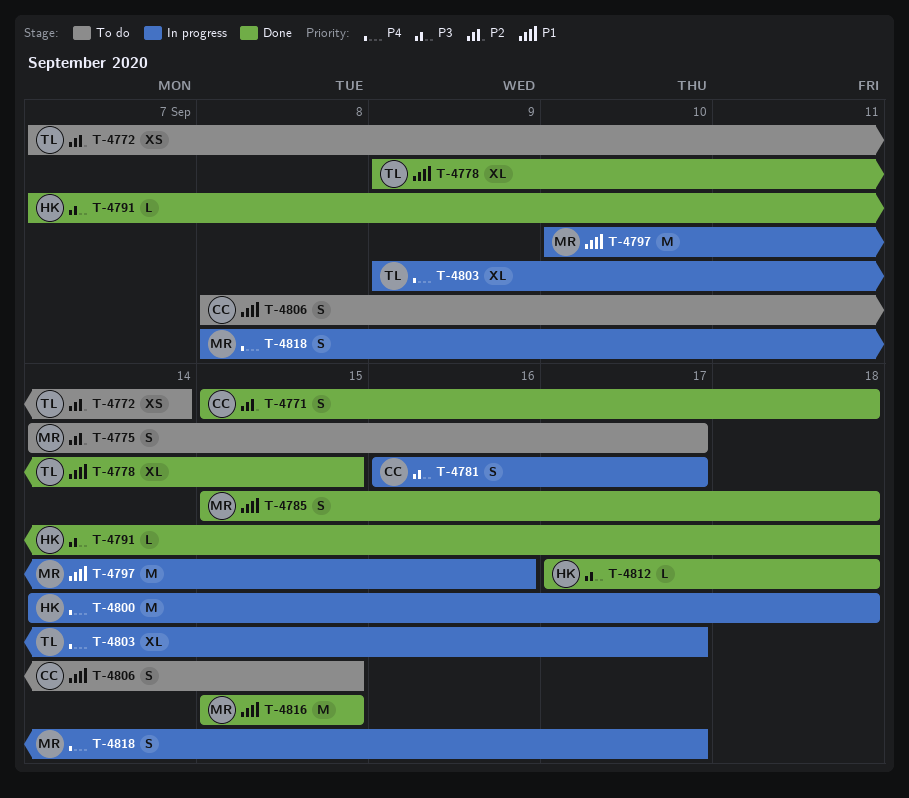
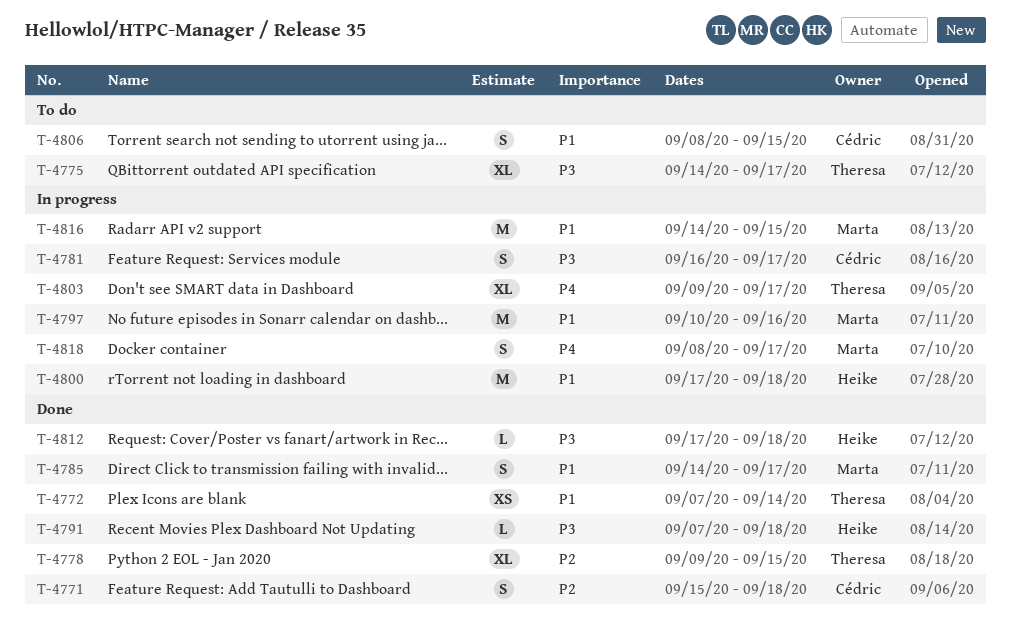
T-4772, status: To do -> Done
T-4772, priority: P2 -> P1
T-4775, owner: Marta -> Theresa
T-4775, priority: P2 -> P3
T-4775, estimate: S -> XL
T-4778, priority: P1 -> P2
T-4785, start: Sep 15 -> Sep 14
T-4785, due: Sep 18 -> Sep 17
T-4800, priority: P4 -> P1
T-4800, start: Sep 14 -> Sep 17
T-4816, status: Done -> In progress
T-4816, start: Sep 15 -> Sep 14

